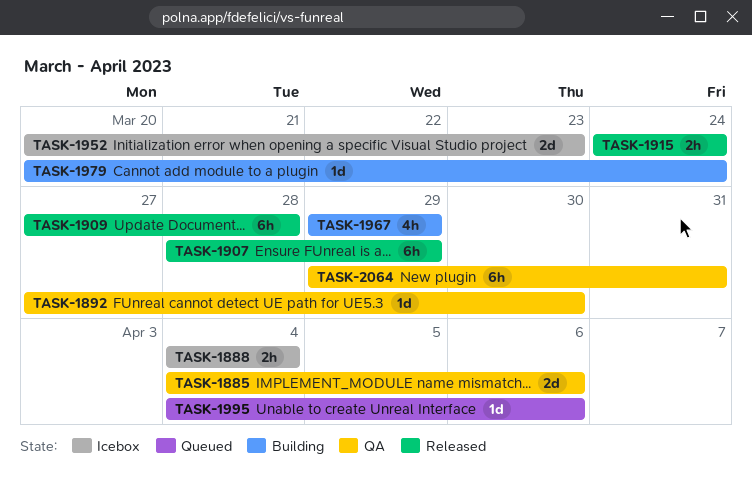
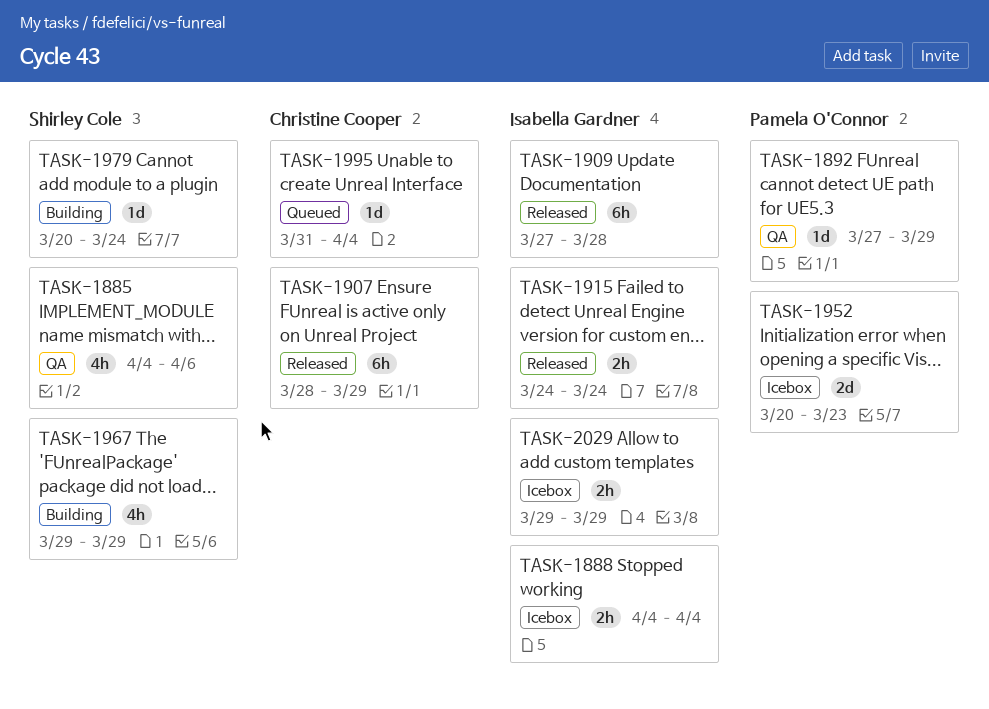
TASK-1885, estimate: 2d -> 4h
TASK-1892, due: Mar 30 -> Mar 29
TASK-1995, start: Apr 4 -> Mar 31
TASK-1995, due: Apr 6 -> Apr 4
TASK-2029: none -> present
TASK-2064: present -> none

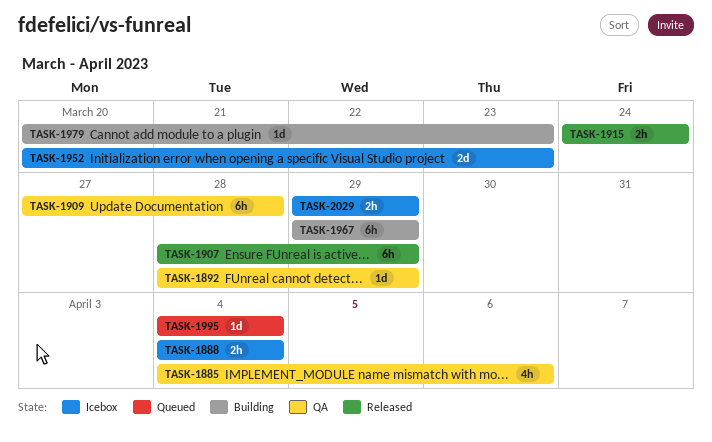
TASK-1892, start: Mar 27 -> Mar 28
TASK-1909, status: Released -> QA
TASK-1967, estimate: 4h -> 6h
TASK-1979, due: Mar 24 -> Mar 23
TASK-1995, start: Mar 31 -> Apr 4

